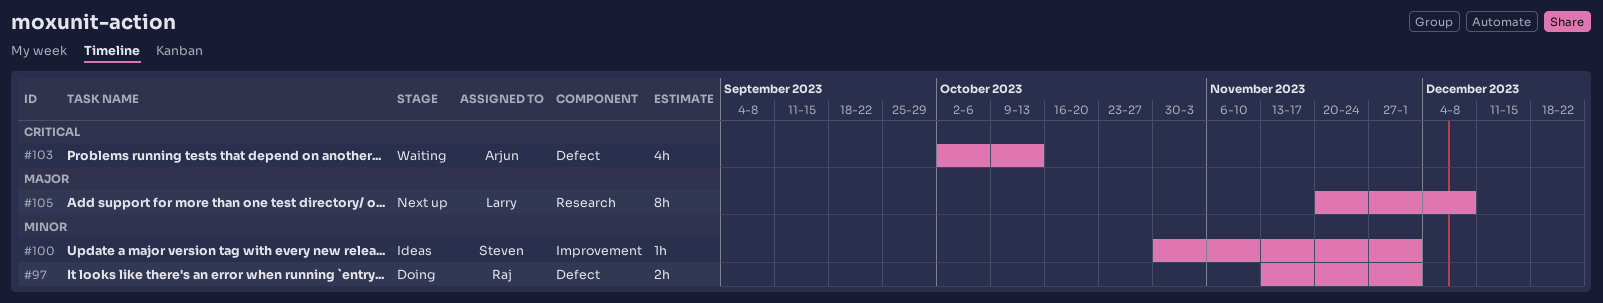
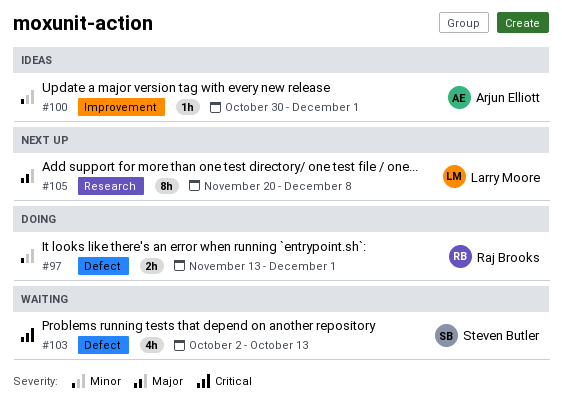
#100, owner: Steven Butler -> Arjun Elliott
#103, owner: Arjun Elliott -> Steven Butler

